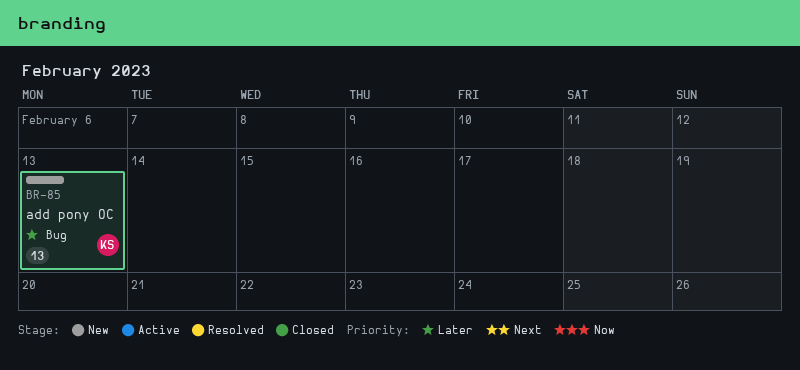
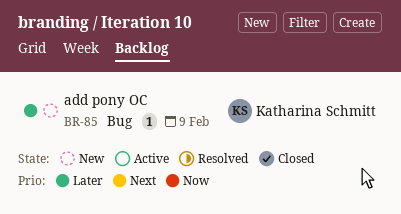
BR-85, estimate: 13 -> 1
BR-85, due: Feb 13 -> Feb 9

